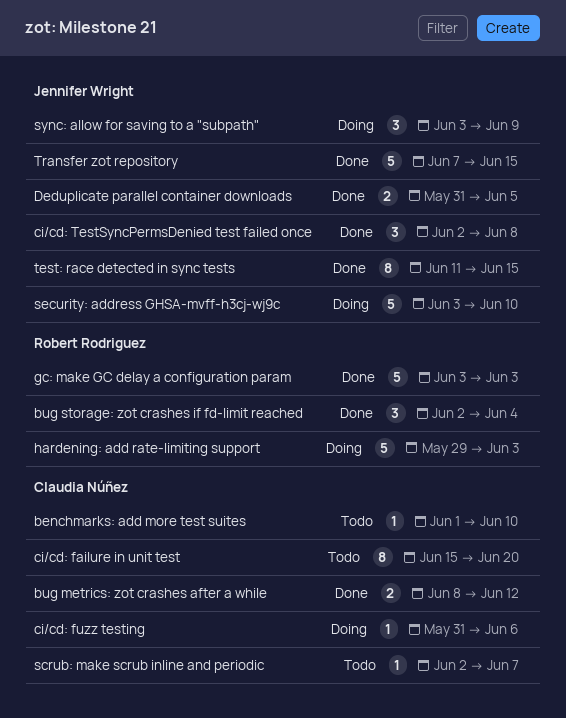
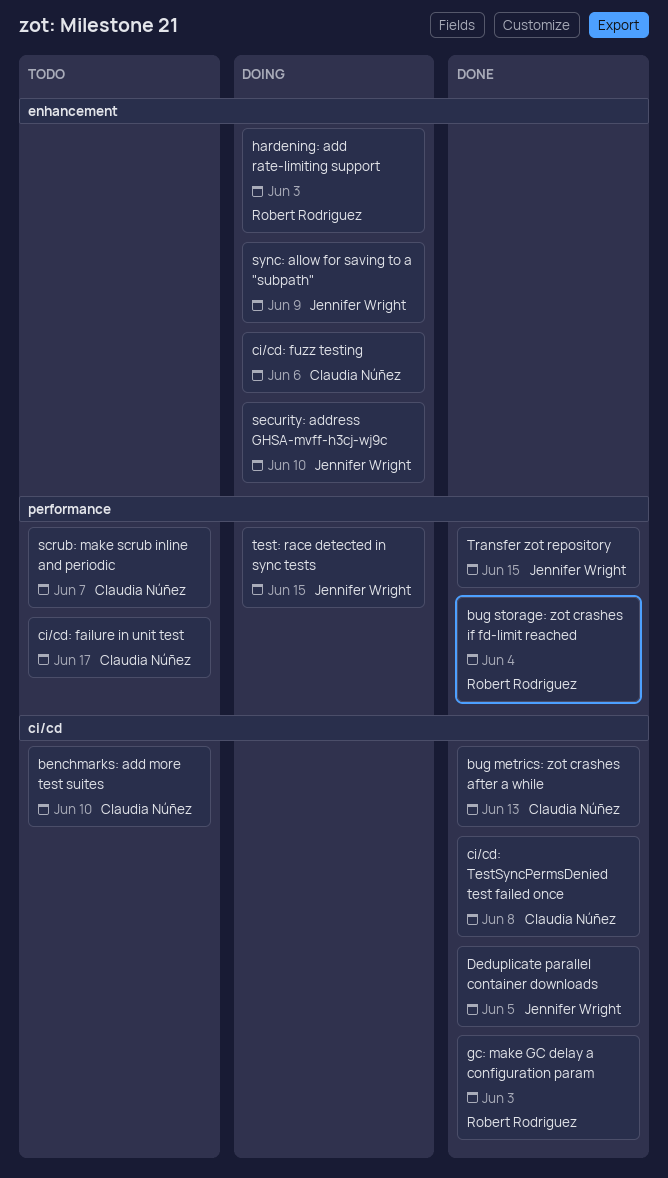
bug metrics: zot crashes after a while, due: Jun 12 -> Jun 13
ci/cd: failure in unit test, due: Jun 20 -> Jun 17
ci/cd: TestSyncPermsDenied test failed once, owner: Jennifer Wright -> Claudia Núñez
test: race detected in sync tests, status: Done -> Doing

